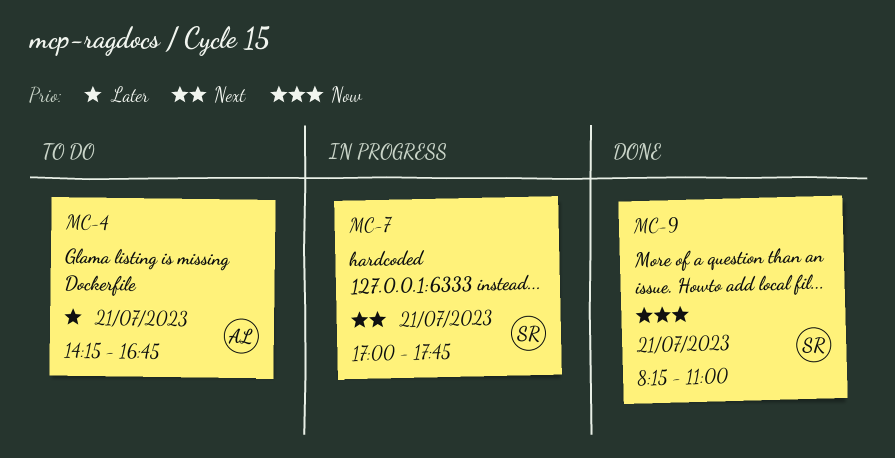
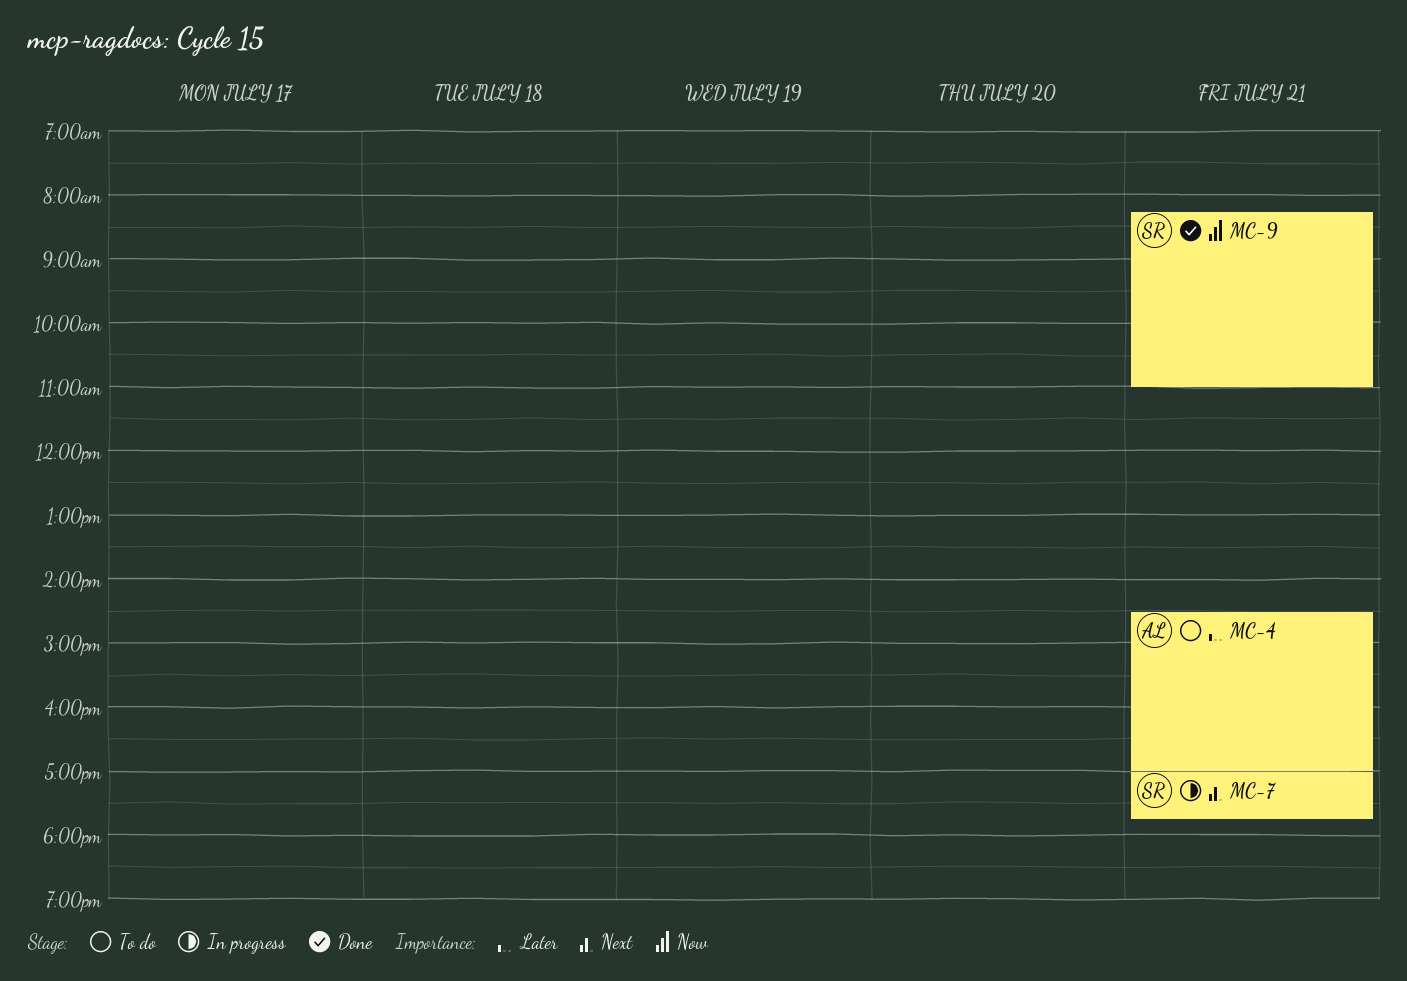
MC-4, begins: 14:15 -> 14:30
MC-4, ends: 16:45 -> 17:00

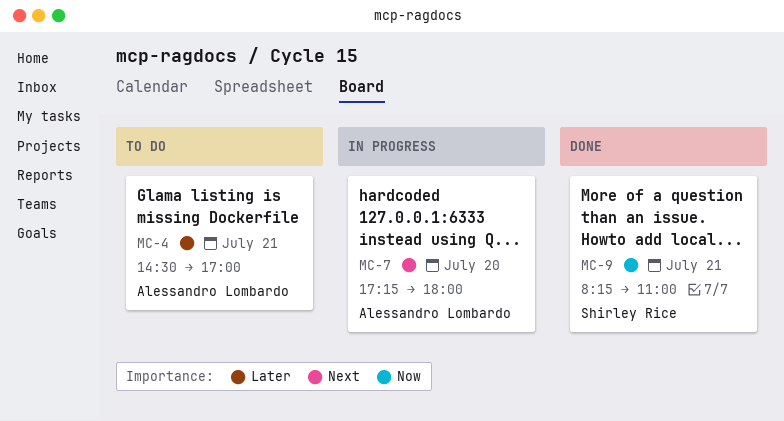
MC-7, owner: Shirley Rice -> Alessandro Lombardo
MC-7, day: Jul 21 -> Jul 20
MC-7, begins: 17:00 -> 17:15
MC-7, ends: 17:45 -> 18:00

